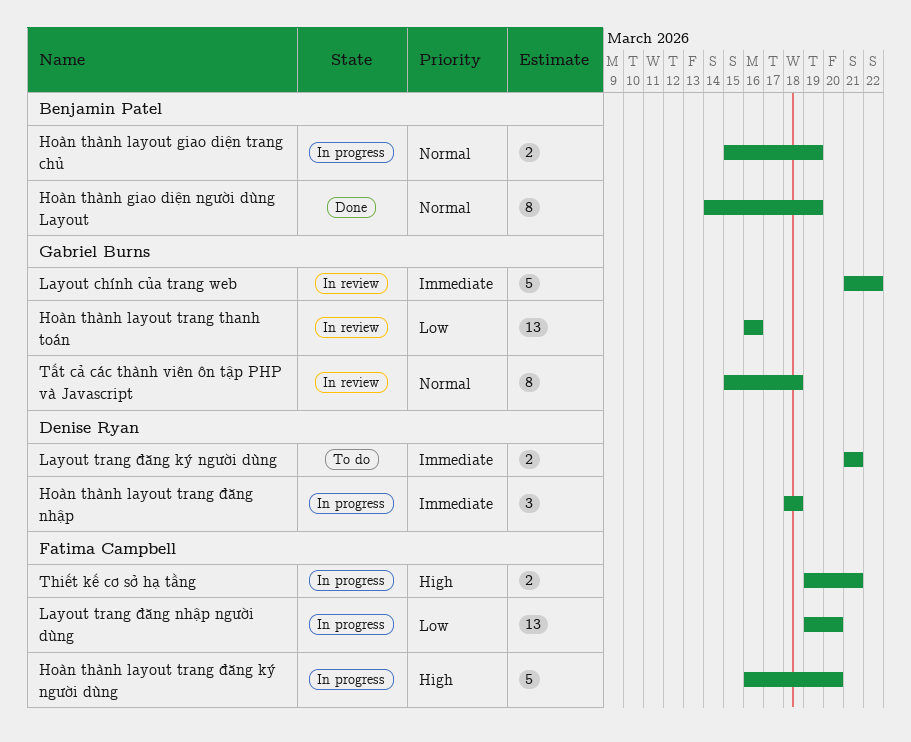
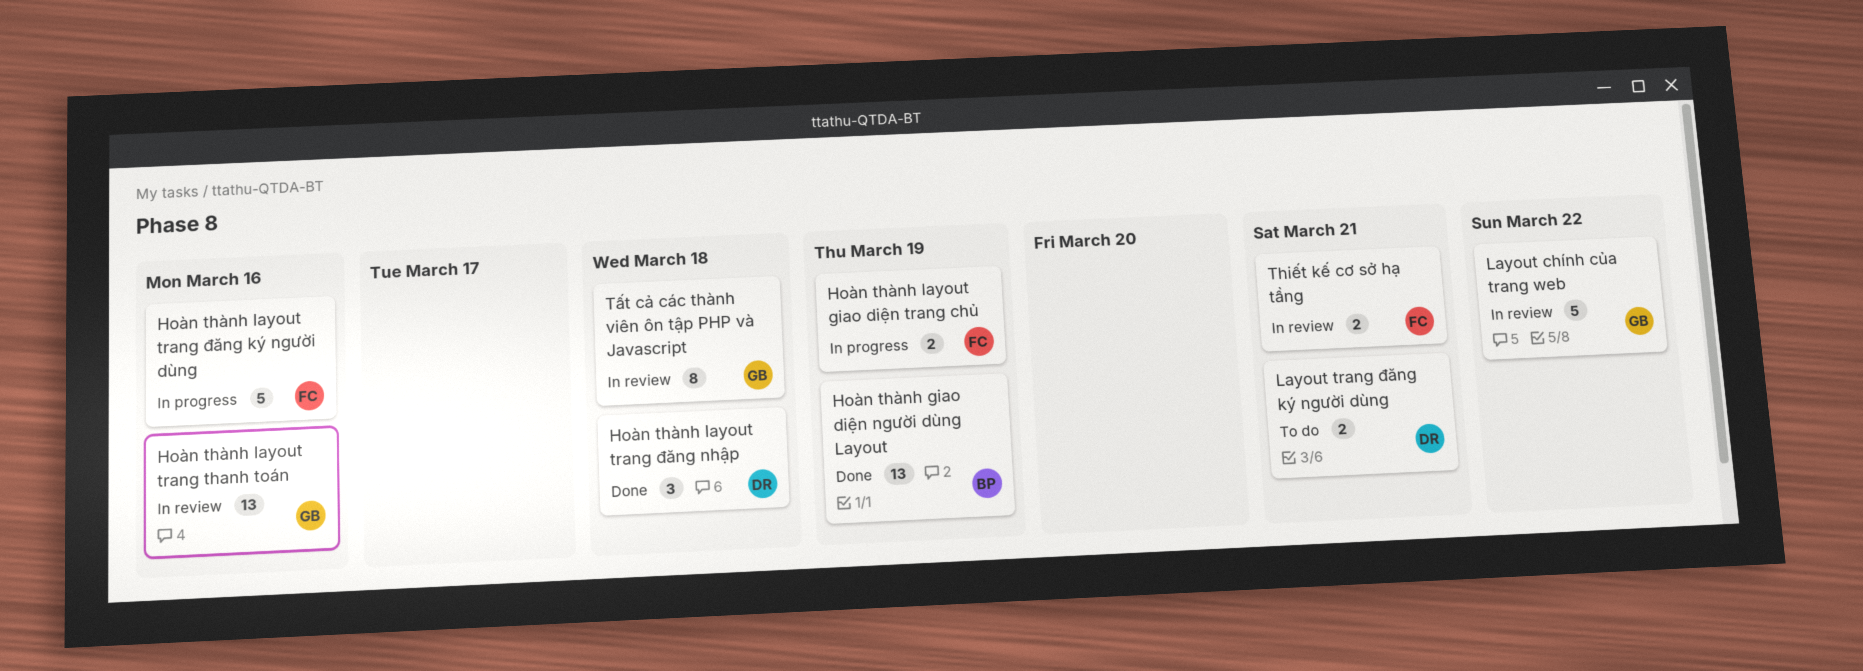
Hoàn thành giao diện người dùng Layout, estimate: 8 -> 13
Hoàn thành layout giao diện trang chủ, owner: Benjamin Patel -> Fatima Campbell
Hoàn thành layout trang đăng ký người dùng, due: Mar 20 -> Mar 16
Hoàn thành layout trang đăng nhập, status: In progress -> Done
Layout trang đăng nhập người dùng: present -> none
Thiết kế cơ sở hạ tầng, status: In progress -> In review

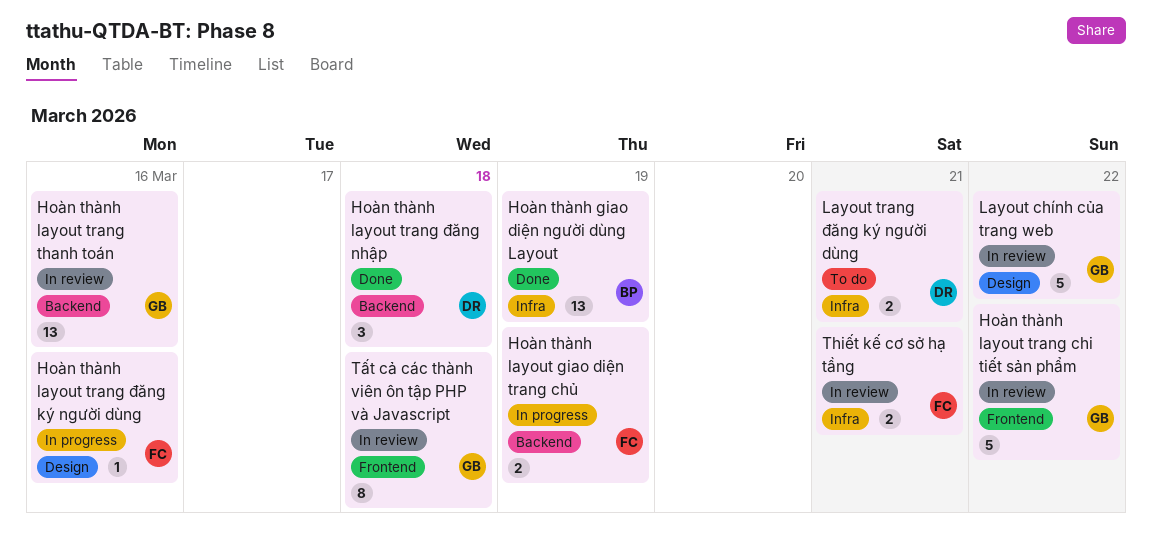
Hoàn thành layout trang chi tiết sản phẩm: none -> present
Hoàn thành layout trang đăng ký người dùng, estimate: 5 -> 1

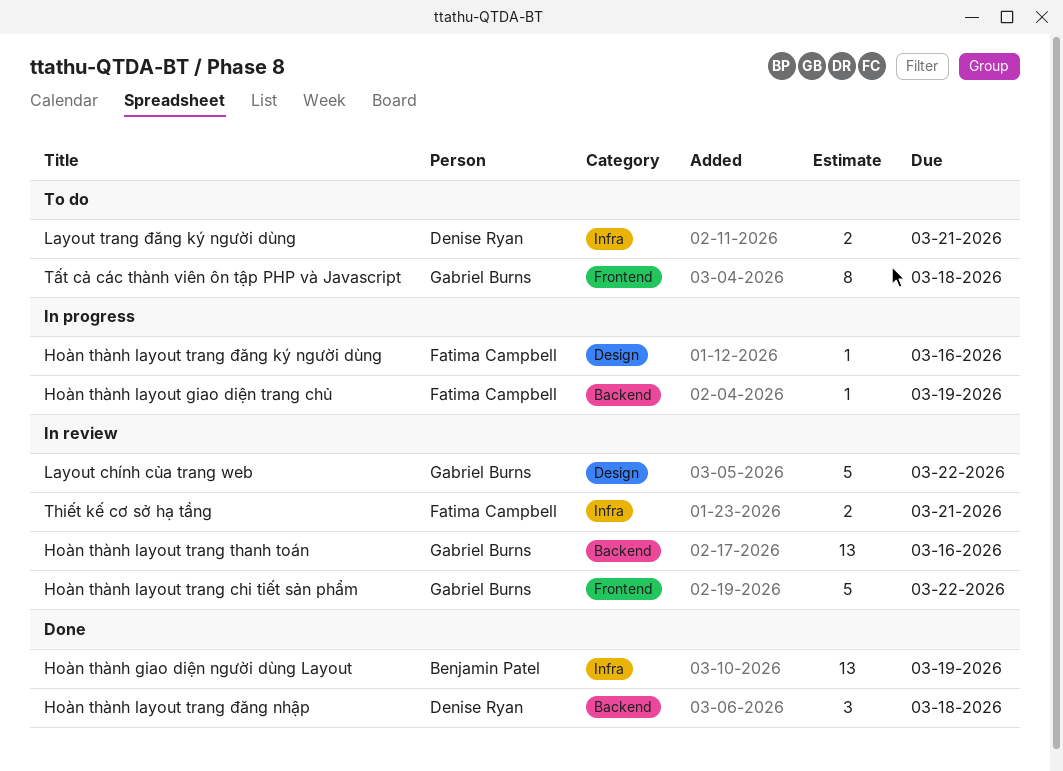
Hoàn thành layout giao diện trang chủ, estimate: 2 -> 1
Tất cả các thành viên ôn tập PHP và Javascript, status: In review -> To do

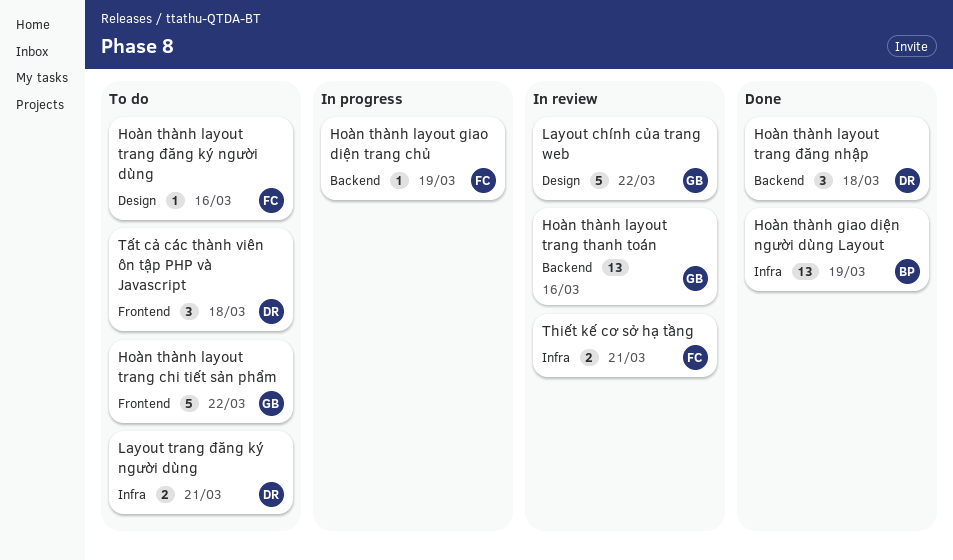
Hoàn thành layout trang chi tiết sản phẩm, status: In review -> To do
Hoàn thành layout trang đăng ký người dùng, status: In progress -> To do
Tất cả các thành viên ôn tập PHP và Javascript, owner: Gabriel Burns -> Denise Ryan
Tất cả các thành viên ôn tập PHP và Javascript, estimate: 8 -> 3

